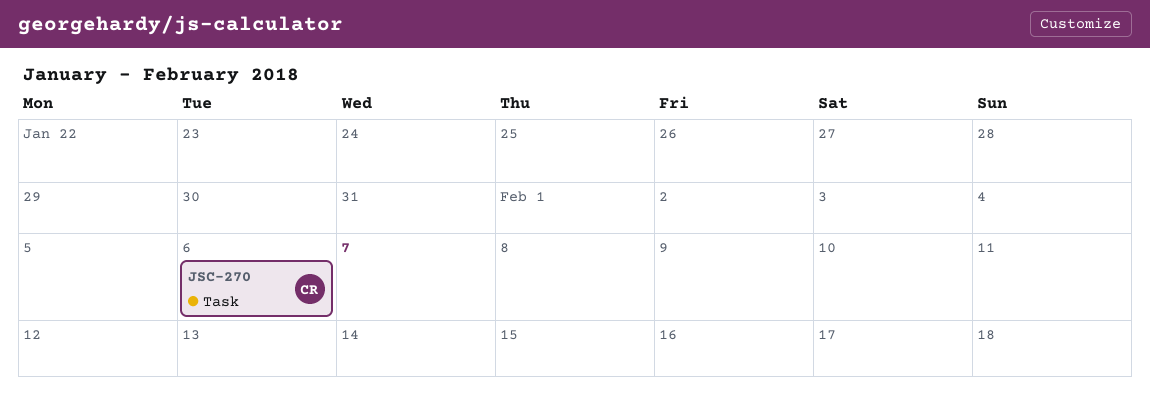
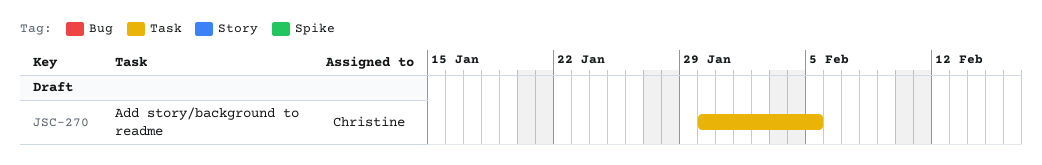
JSC-270, due: Feb 6 -> Feb 5

